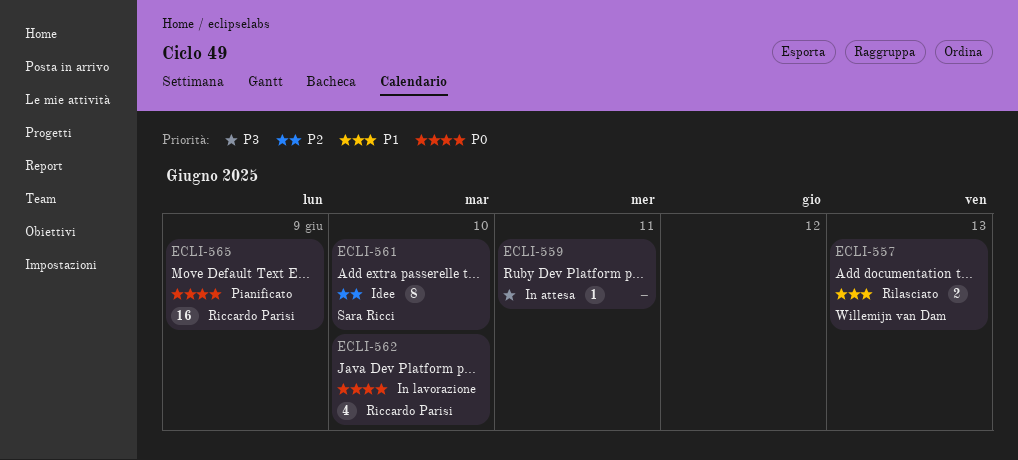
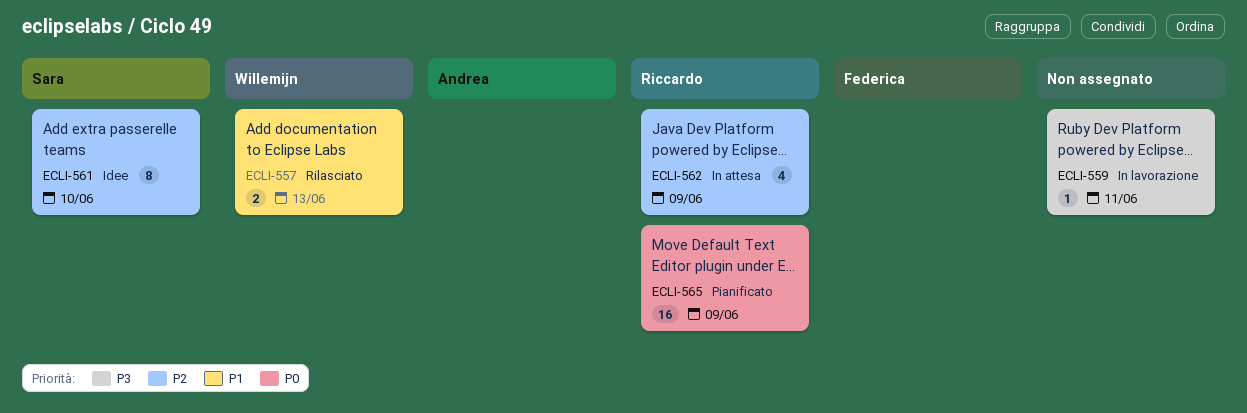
ECLI-559, status: In attesa -> In lavorazione
ECLI-562, status: In lavorazione -> In attesa
ECLI-562, priority: P0 -> P2
ECLI-562, due: Jun 10 -> Jun 9

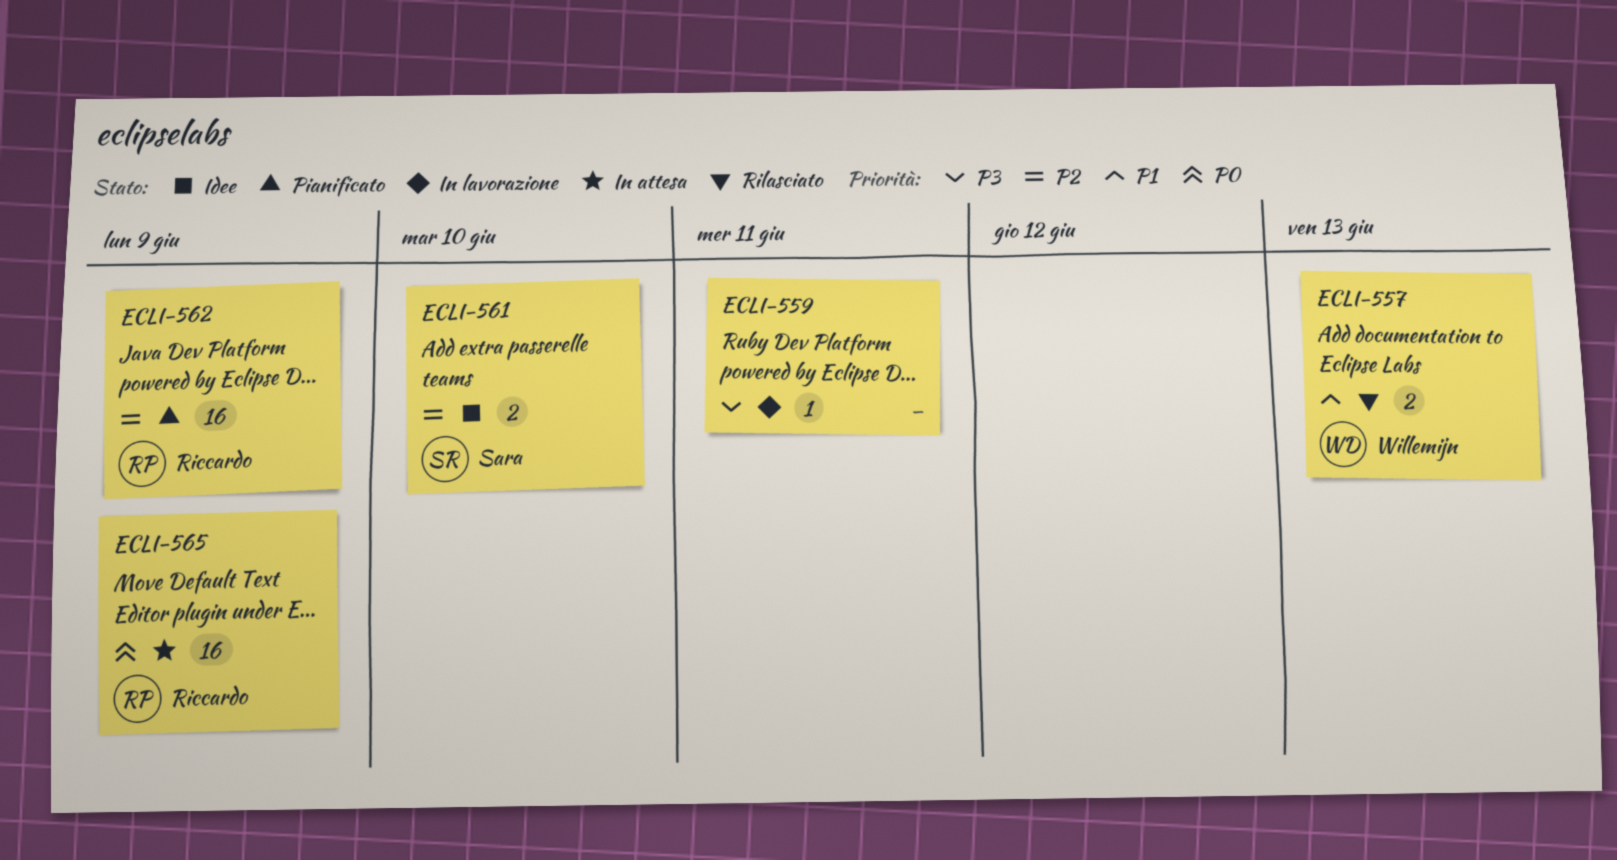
ECLI-561, estimate: 8 -> 2
ECLI-562, status: In attesa -> Pianificato
ECLI-562, estimate: 4 -> 16
ECLI-565, status: Pianificato -> In attesa

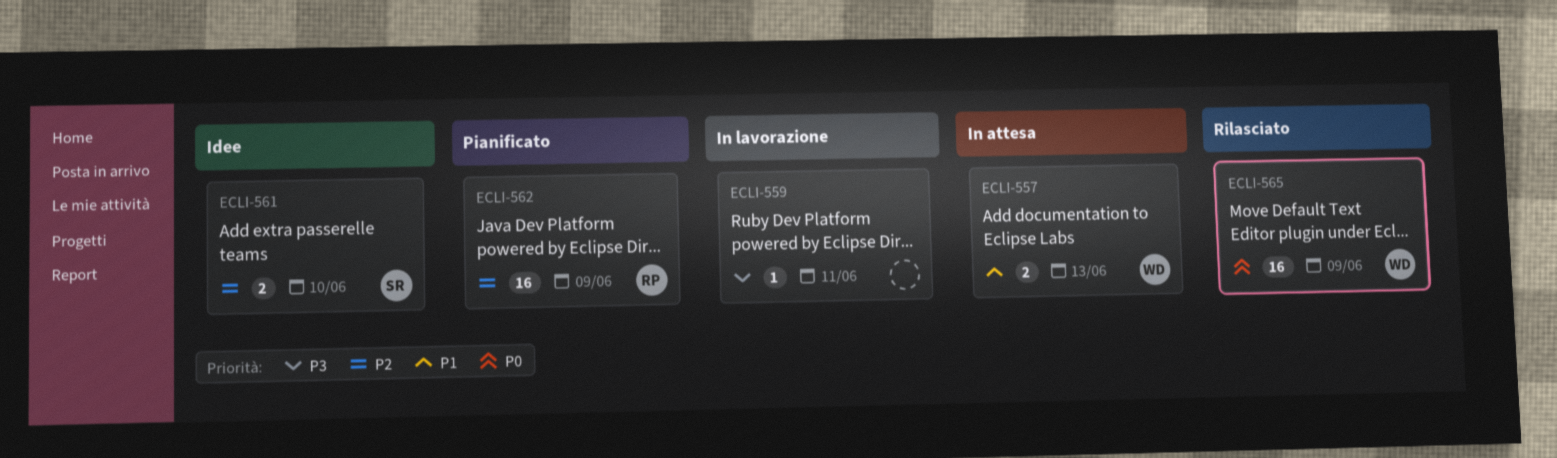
ECLI-557, status: Rilasciato -> In attesa
ECLI-565, status: In attesa -> Rilasciato
ECLI-565, owner: Riccardo -> Willemijn

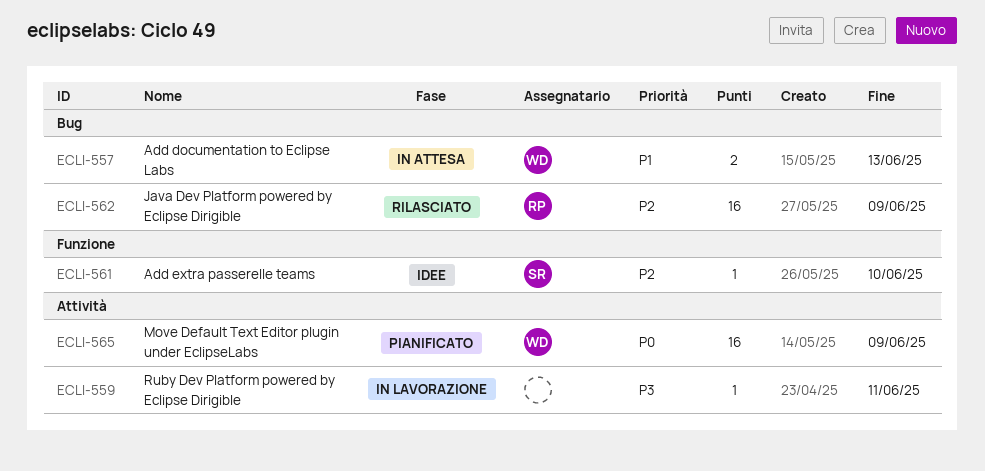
ECLI-561, estimate: 2 -> 1
ECLI-562, status: Pianificato -> Rilasciato
ECLI-565, status: Rilasciato -> Pianificato

